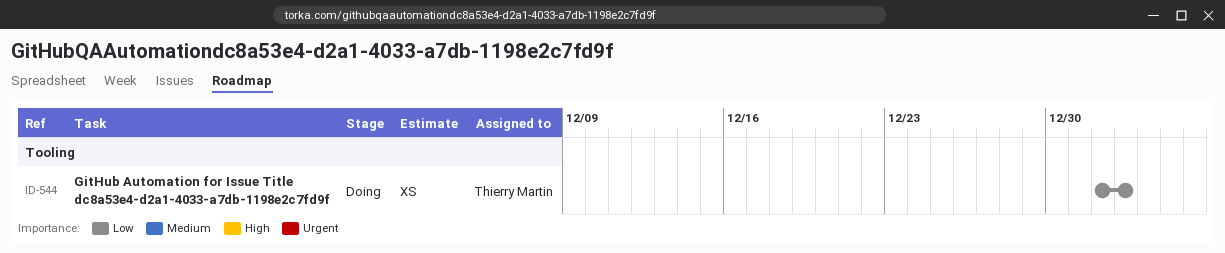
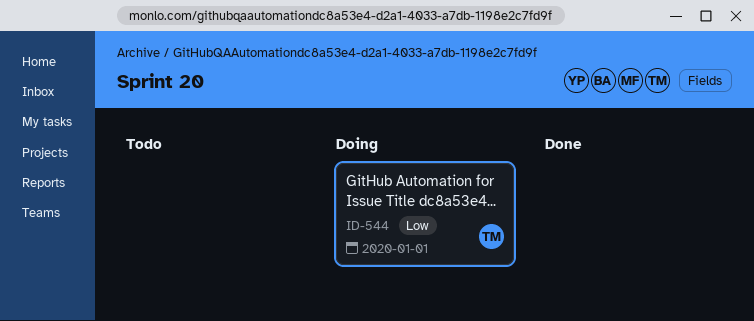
ID-544, due: Jan 2 -> Jan 1

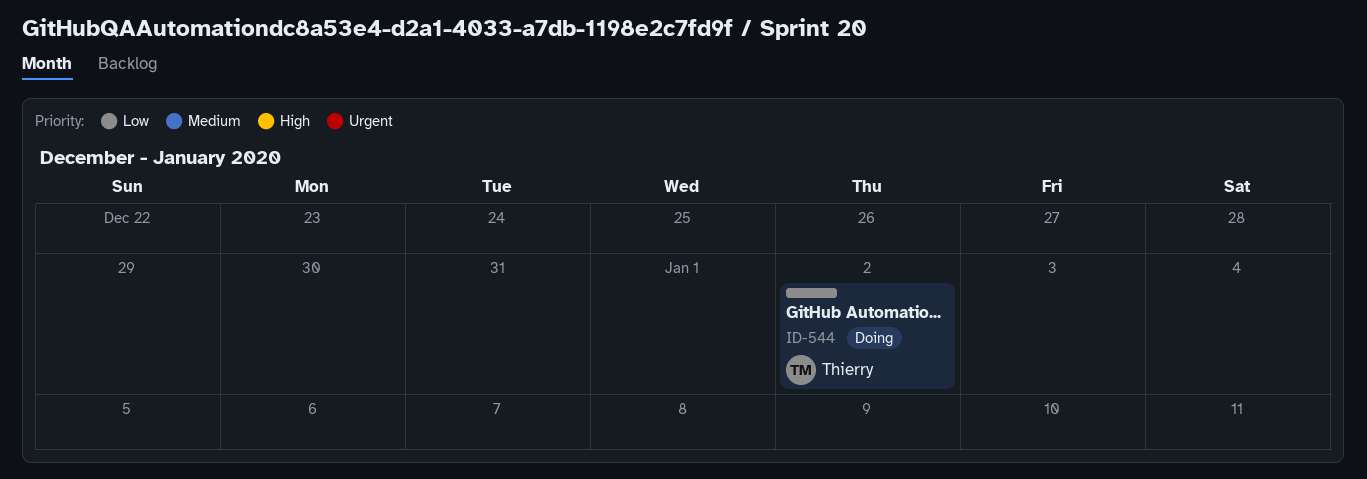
ID-544, due: Jan 1 -> Jan 2

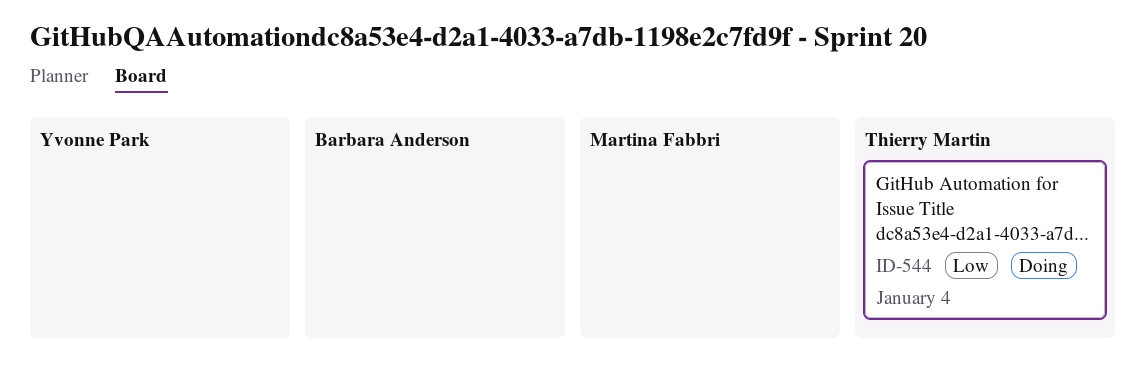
ID-544, due: Jan 2 -> Jan 4

